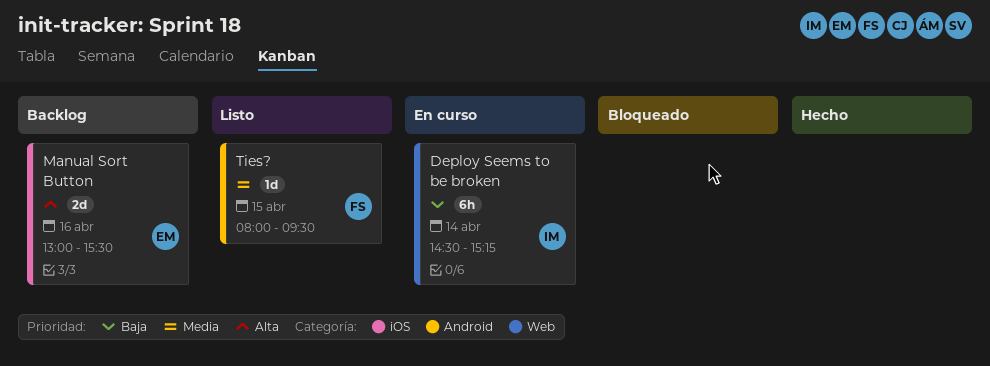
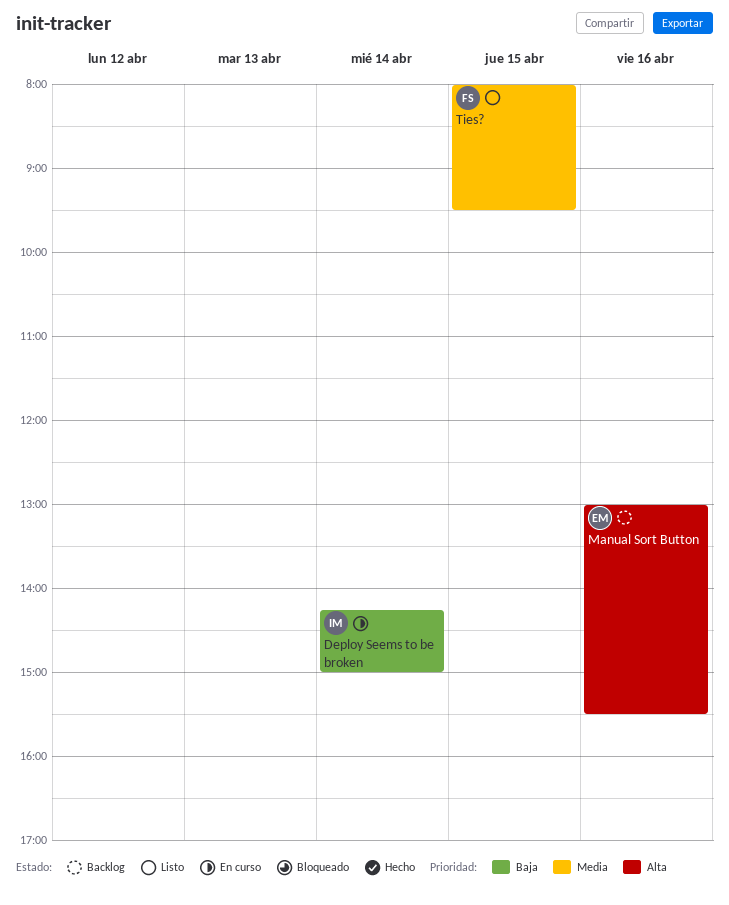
Deploy Seems to be broken, begins: 14:30 -> 14:15
Deploy Seems to be broken, ends: 15:15 -> 15:00

